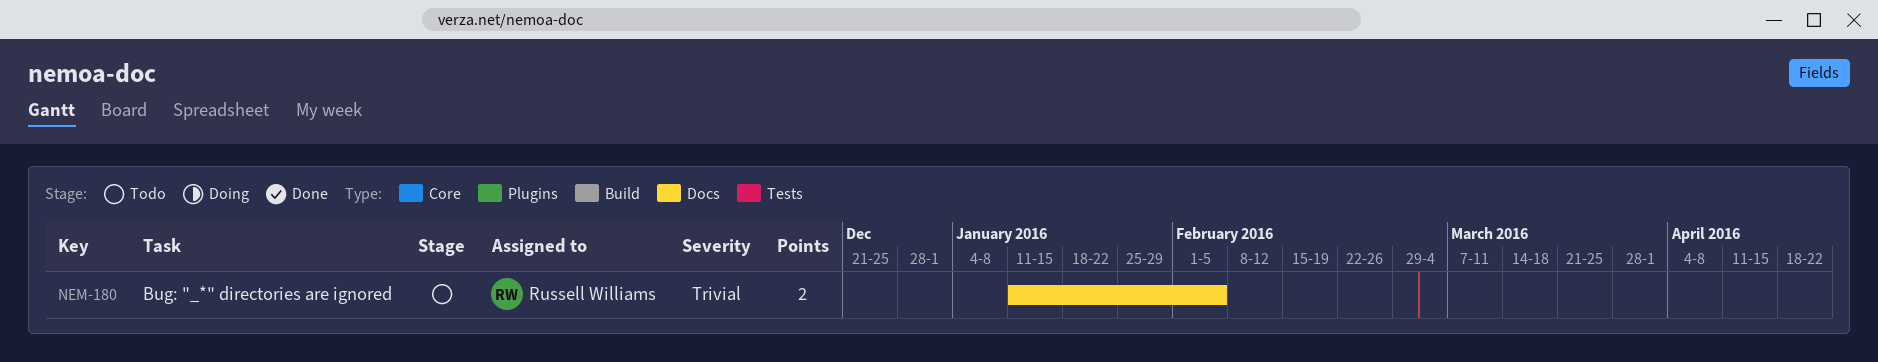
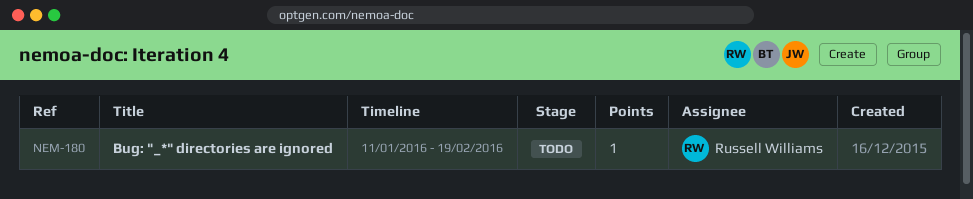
NEM-180, estimate: 2 -> 1
NEM-180, due: Feb 5 -> Feb 19

